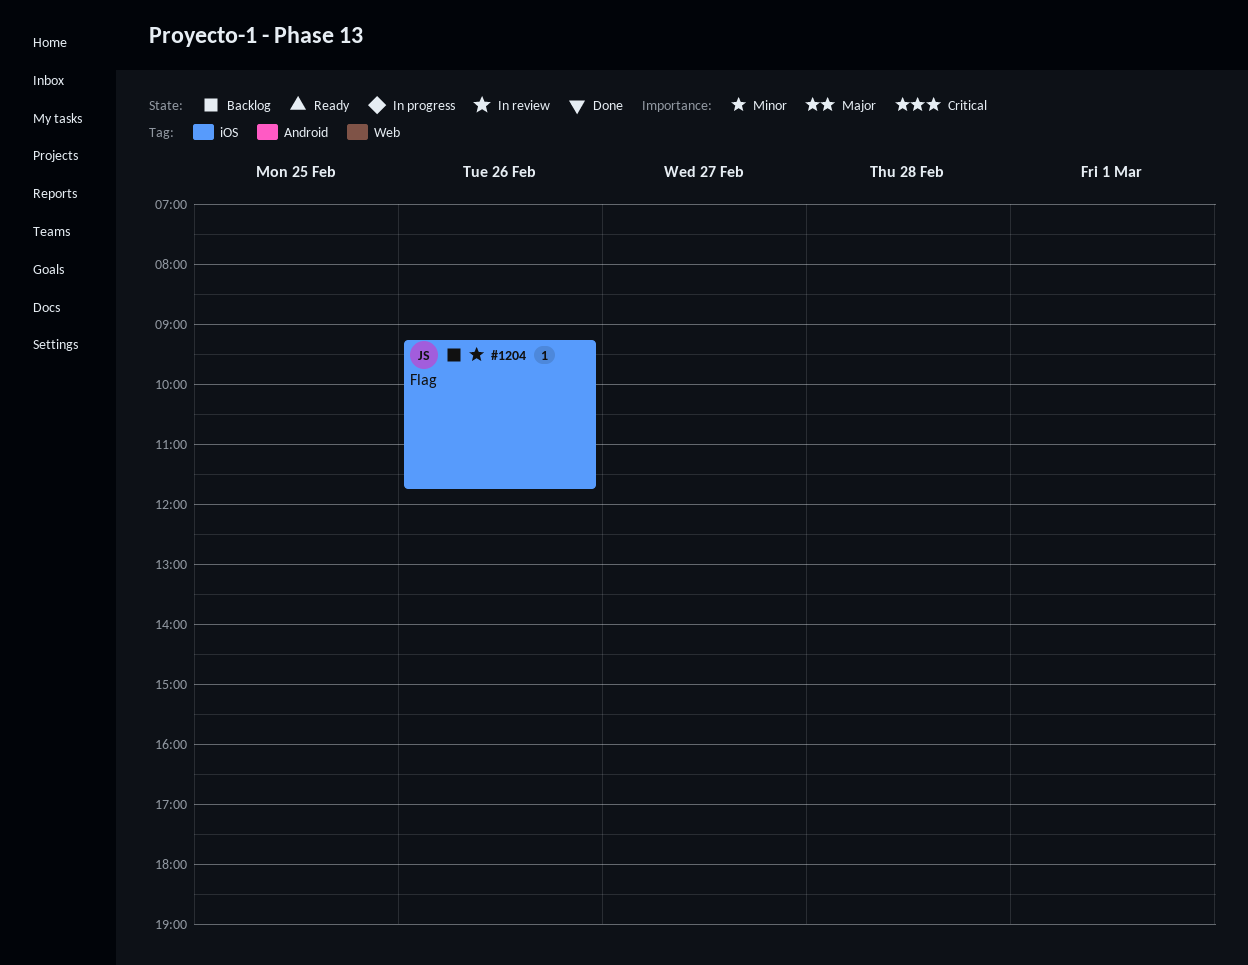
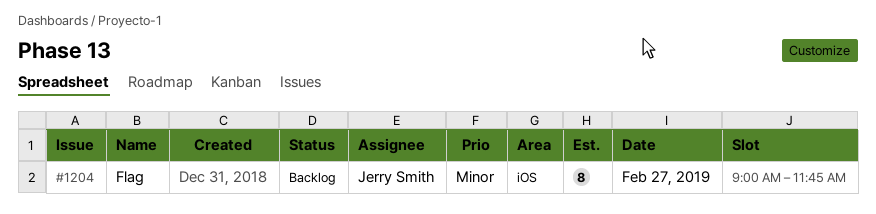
#1204, estimate: 1 -> 8
#1204, day: Feb 26 -> Feb 27
#1204, begins: 09:15 -> 09:00

